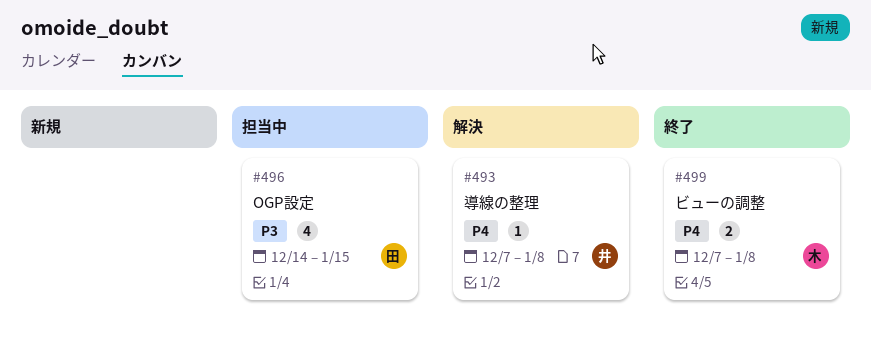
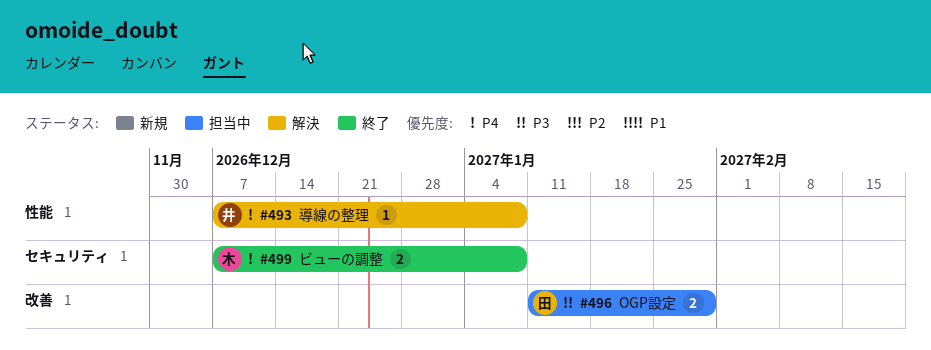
#496, estimate: 4 -> 2
#496, start: Dec 14 -> Jan 11
#496, due: Jan 15 -> Jan 29

